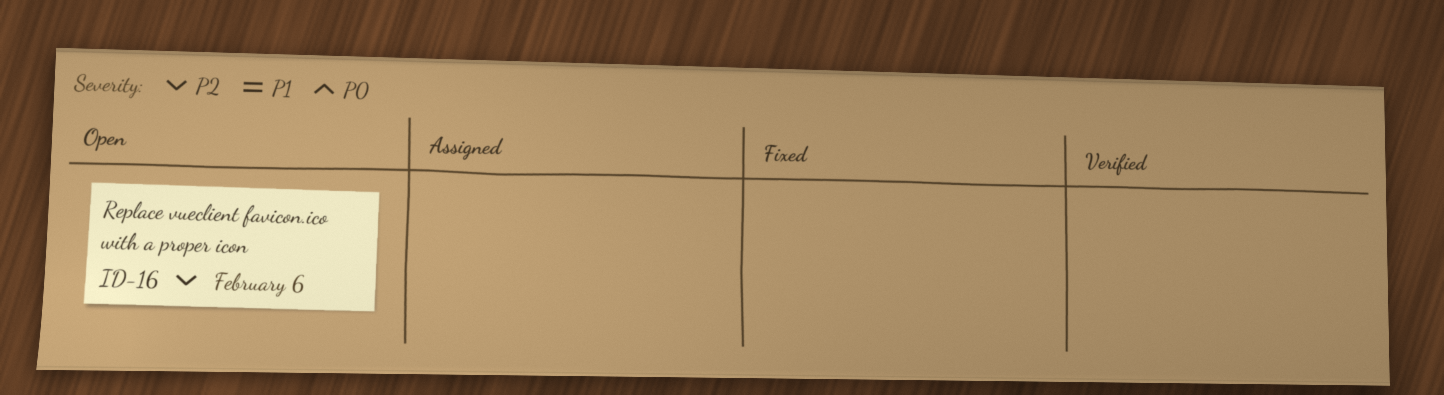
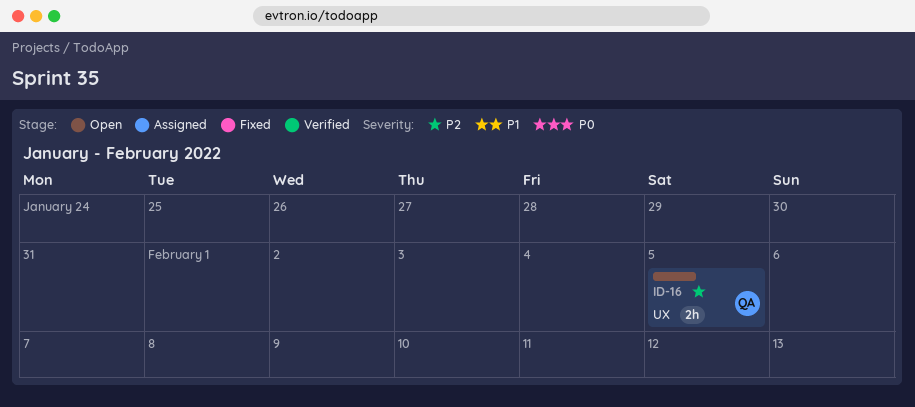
ID-16, due: Feb 6 -> Feb 5

